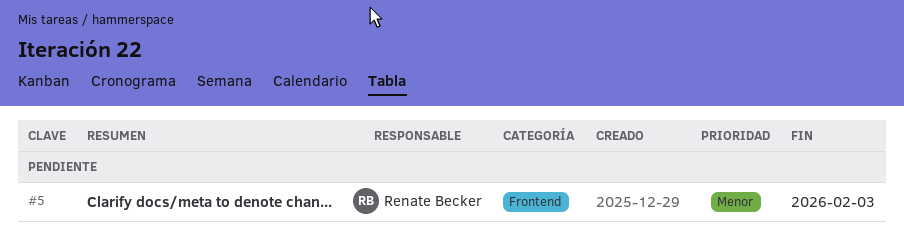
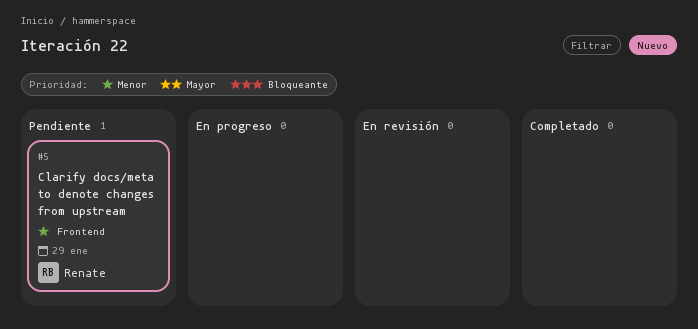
#5, due: Feb 3 -> Jan 29

